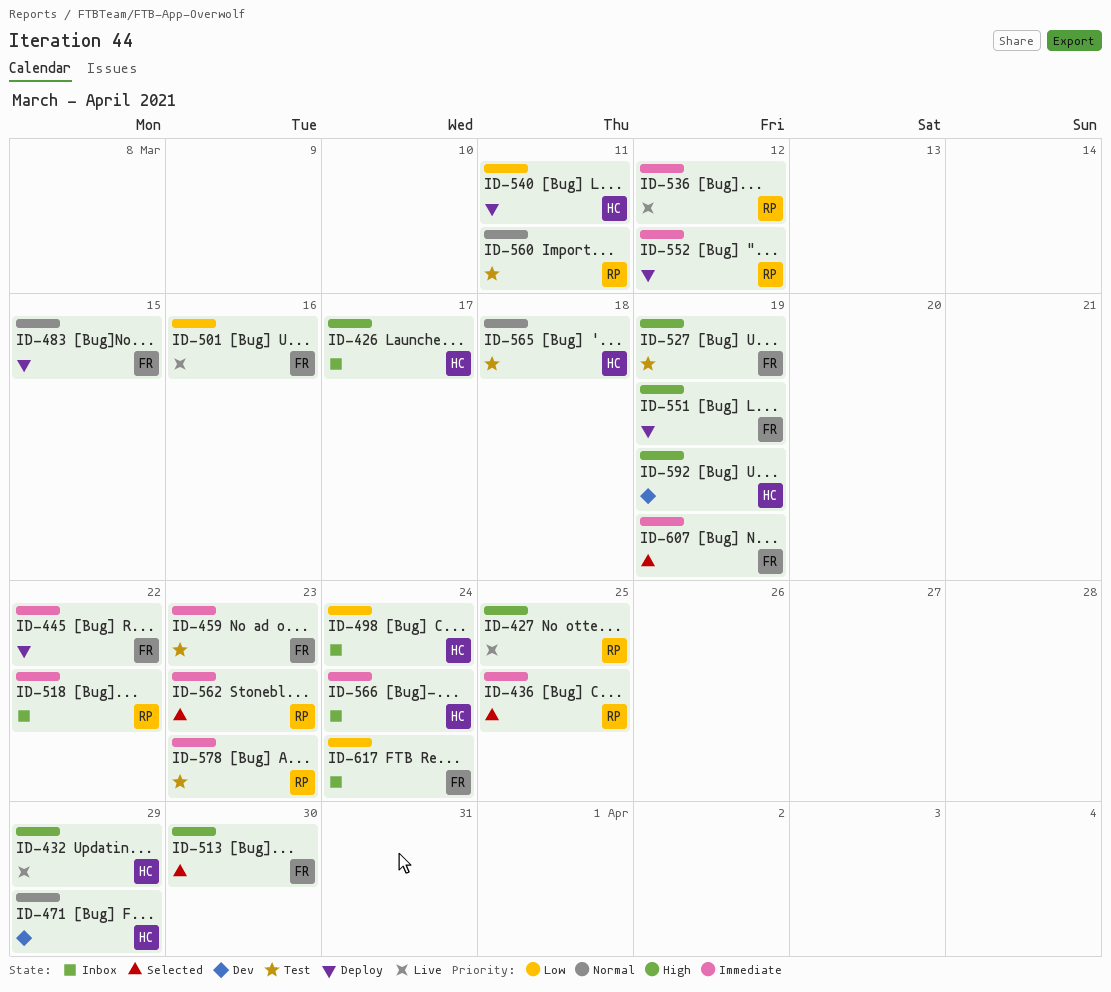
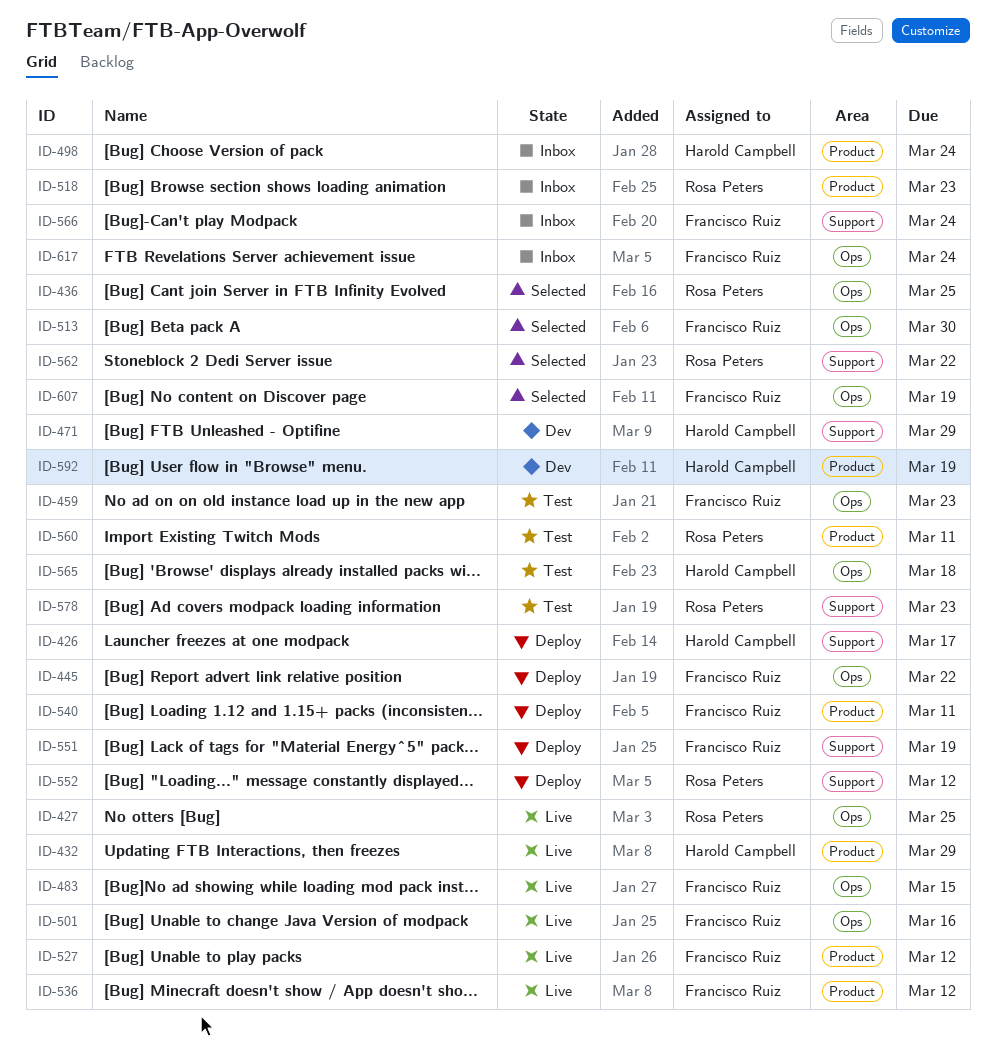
ID-426, status: Inbox -> Deploy
ID-483, status: Deploy -> Live
ID-518, due: Mar 22 -> Mar 23
ID-527, status: Test -> Live
ID-527, due: Mar 19 -> Mar 12
ID-536, owner: Rosa Peters -> Francisco Ruiz
ID-540, owner: Harold Campbell -> Francisco Ruiz
ID-562, due: Mar 23 -> Mar 22
ID-566, owner: Harold Campbell -> Francisco Ruiz

